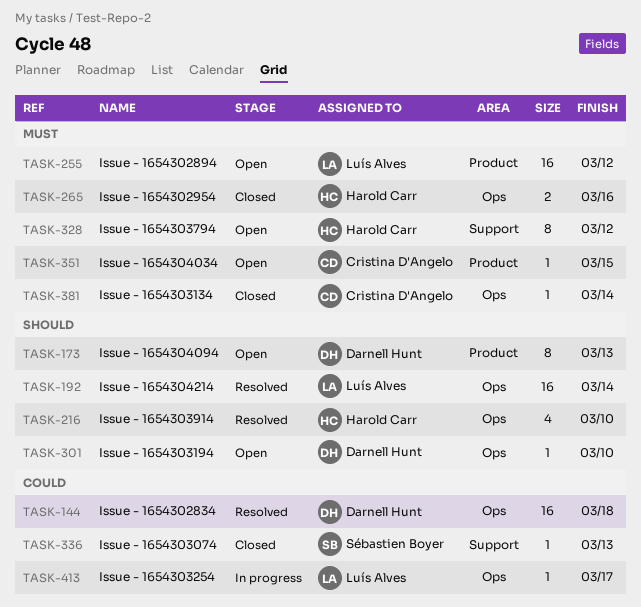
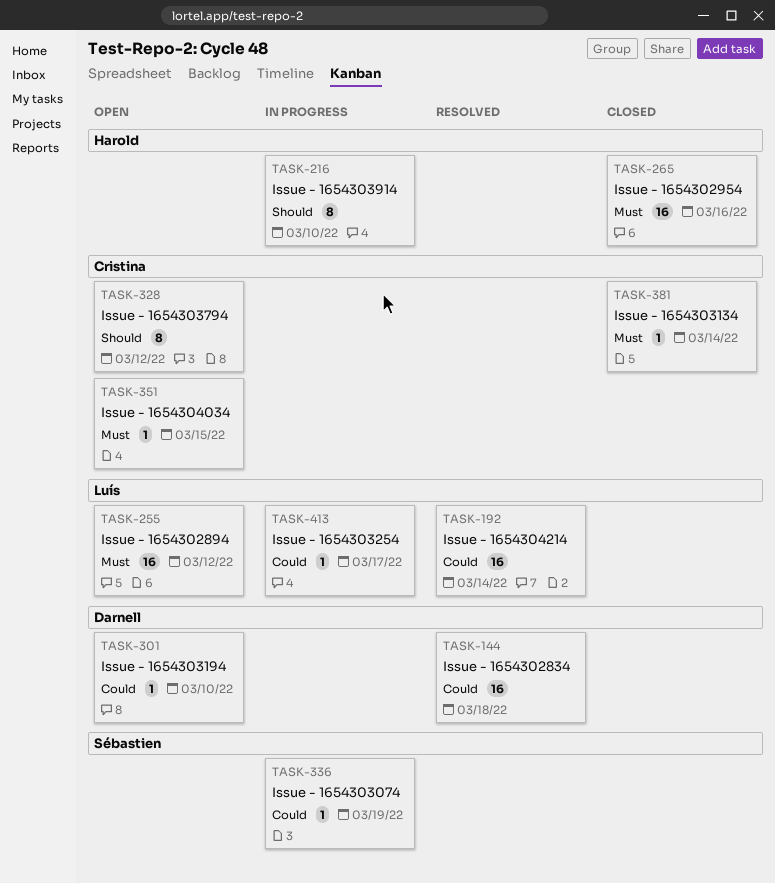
TASK-173: present -> none
TASK-192, priority: Should -> Could
TASK-216, status: Resolved -> In progress
TASK-216, estimate: 4 -> 8
TASK-265, estimate: 2 -> 16
TASK-301, priority: Should -> Could
TASK-328, owner: Harold Carr -> Cristina D'Angelo
TASK-328, priority: Must -> Should
TASK-336, status: Closed -> In progress
TASK-336, due: Mar 13 -> Mar 19

